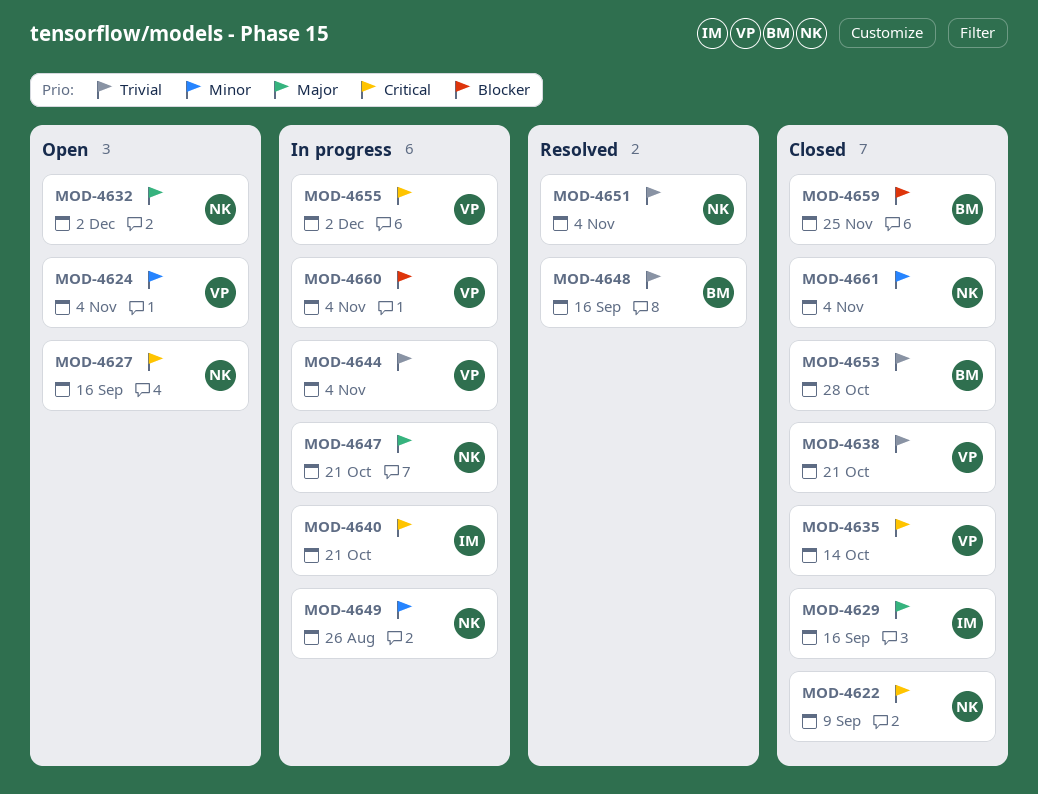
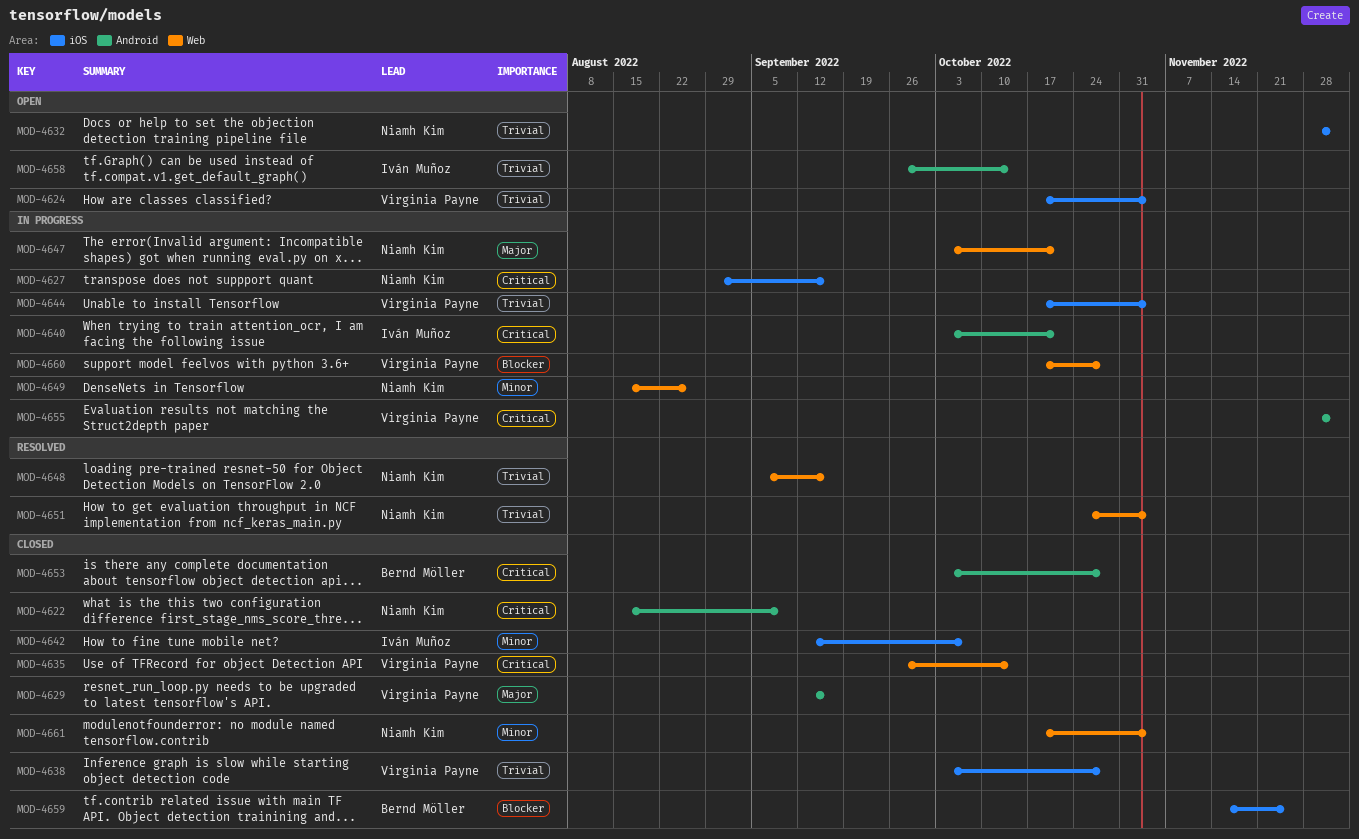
MOD-4624, priority: Minor -> Trivial
MOD-4627, status: Open -> In progress
MOD-4629, owner: Iván Muñoz -> Virginia Payne
MOD-4632, priority: Major -> Trivial
MOD-4638, due: Oct 21 -> Oct 28
MOD-4642: none -> present
MOD-4648, owner: Bernd Möller -> Niamh Kim
MOD-4653, priority: Trivial -> Critical
MOD-4658: none -> present
MOD-4660, due: Nov 4 -> Oct 28

